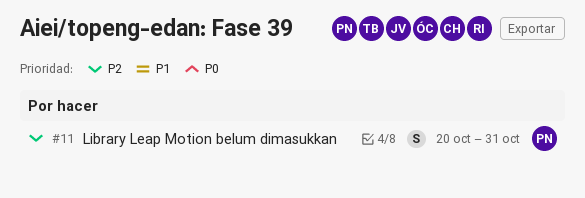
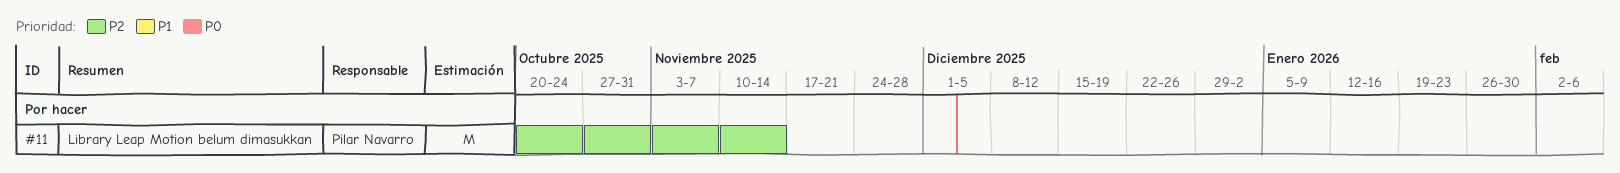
#11, estimate: S -> M
#11, due: Oct 31 -> Nov 14

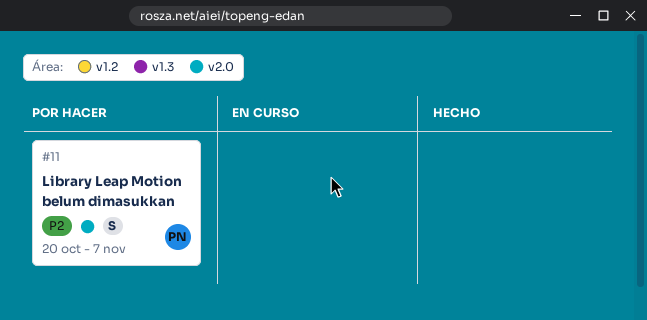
#11, estimate: M -> S
#11, due: Nov 14 -> Nov 7

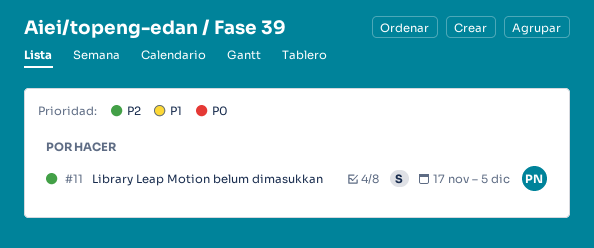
#11, start: Oct 20 -> Nov 17
#11, due: Nov 7 -> Dec 5

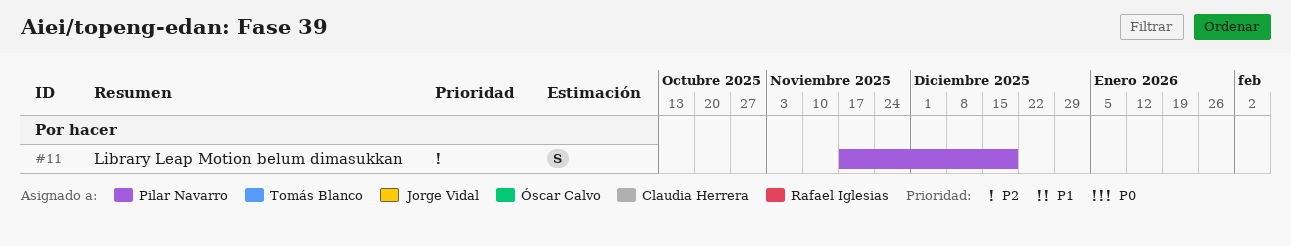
#11, due: Dec 5 -> Dec 19

